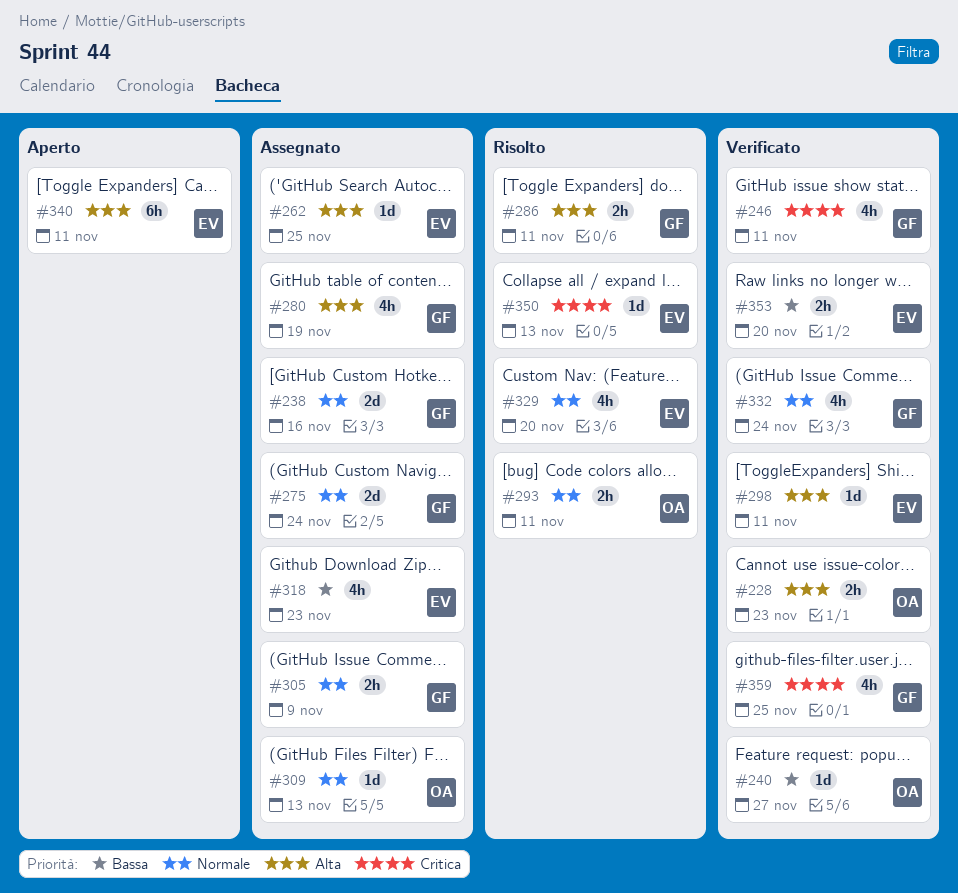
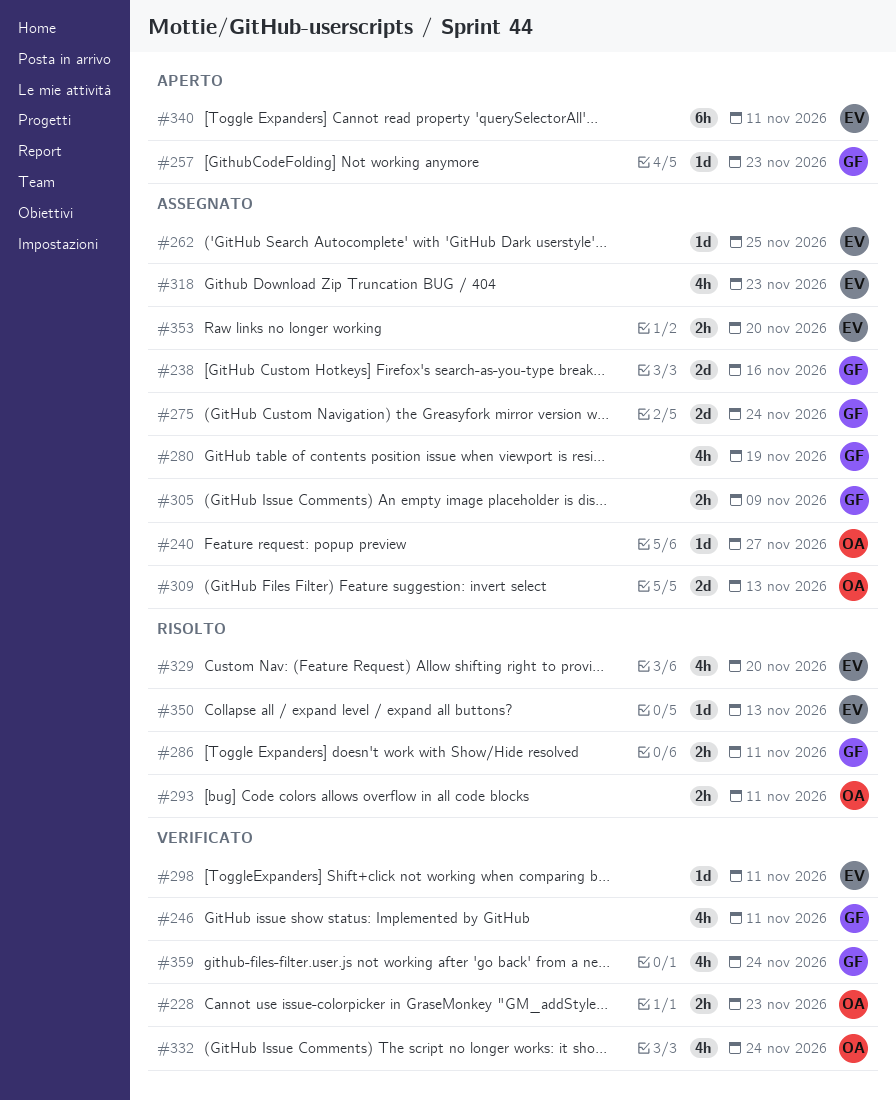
#240, status: Verificato -> Assegnato
#257: none -> present
#309, estimate: 1d -> 2d
#332, owner: GF -> OA
#353, status: Verificato -> Assegnato
#359, due: Nov 25 -> Nov 24

